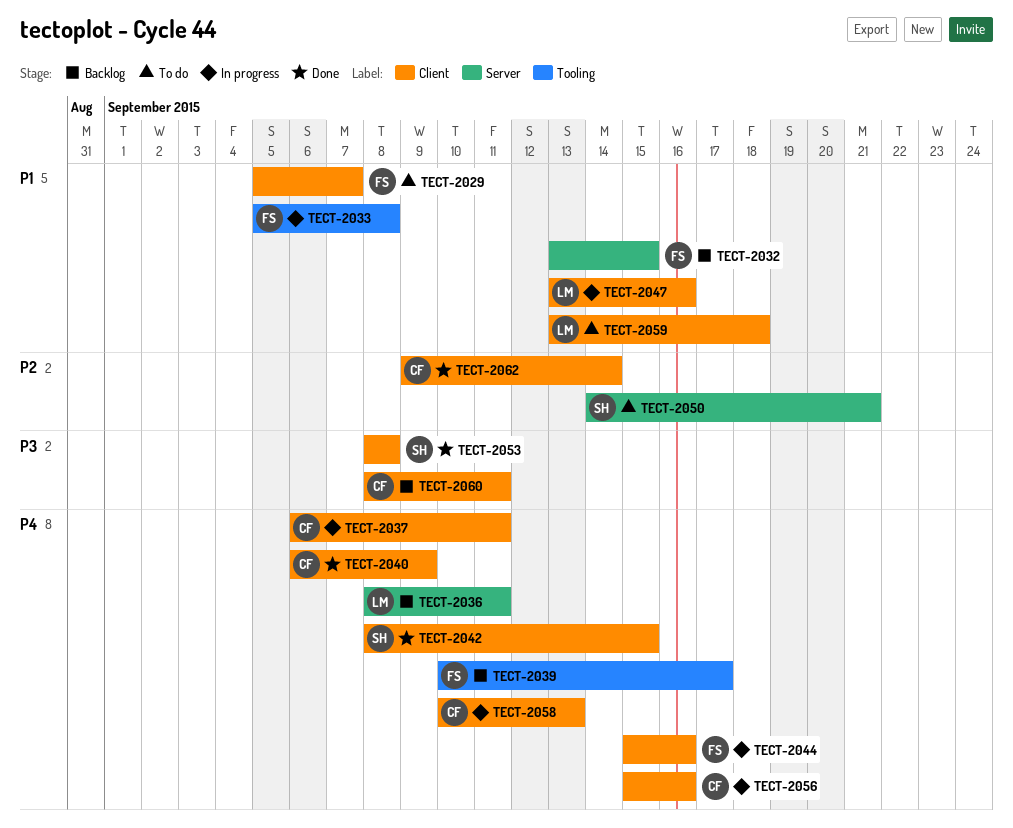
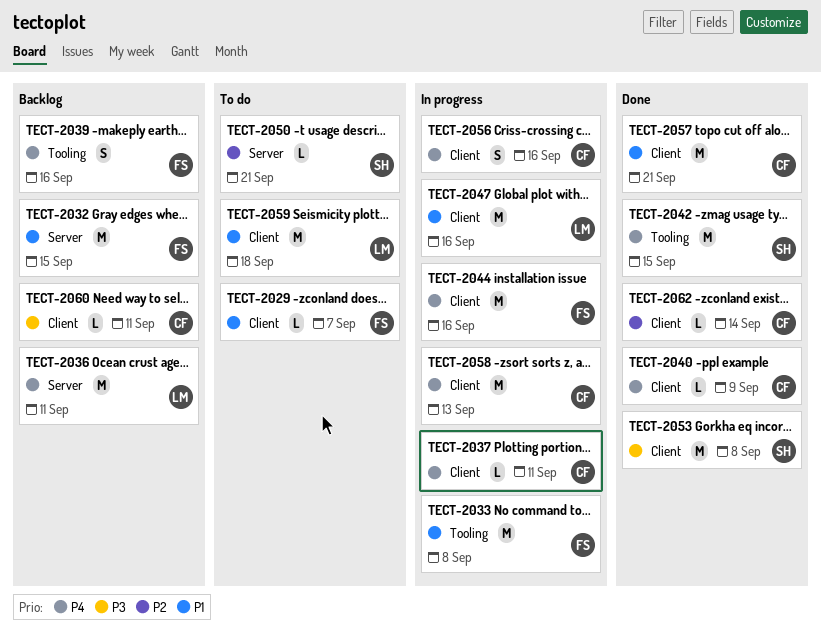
TECT-2039, due: Sep 17 -> Sep 16
TECT-2042, label: Client -> Tooling
TECT-2057: none -> present

